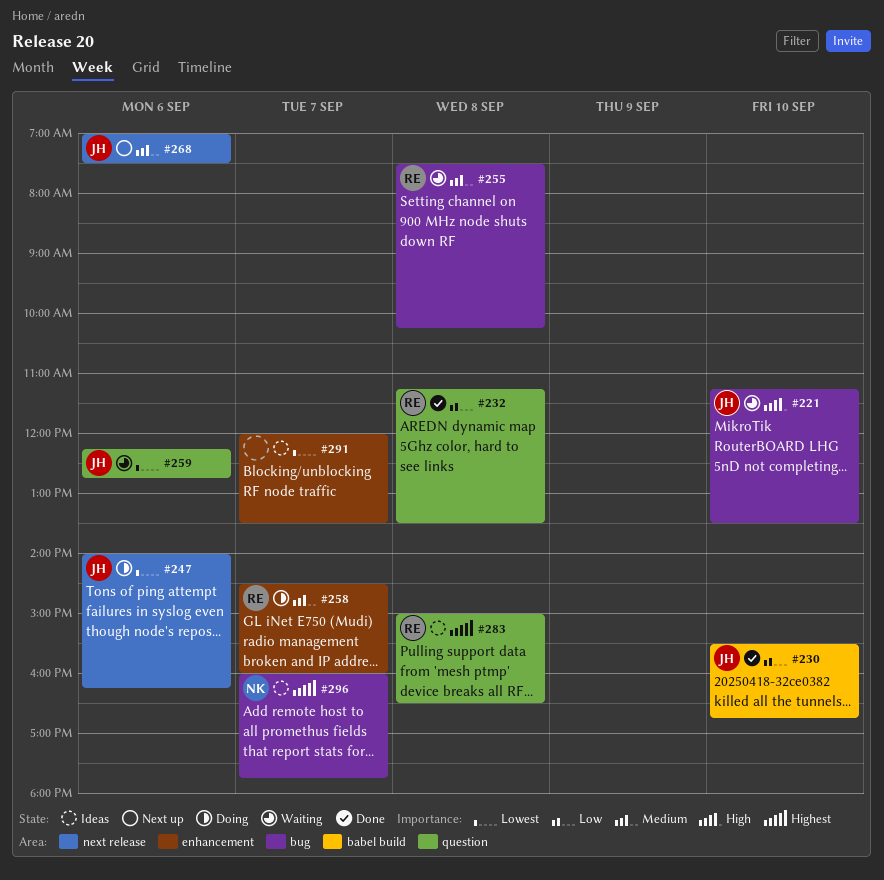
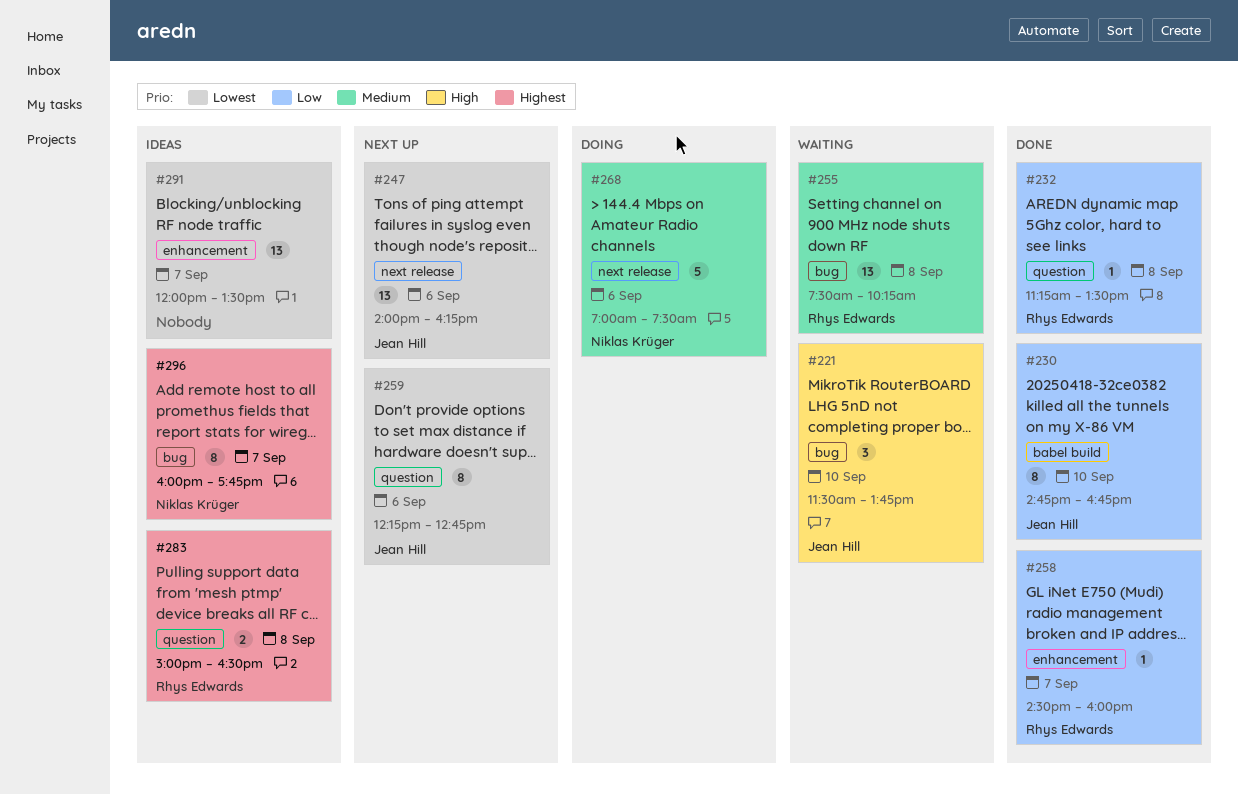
#221, begins: 11:15 -> 11:30
#221, ends: 13:30 -> 13:45
#230, begins: 15:30 -> 14:45
#247, status: Doing -> Next up
#258, status: Doing -> Done
#258, priority: Medium -> Low
#259, status: Waiting -> Next up
#268, status: Next up -> Doing
#268, owner: Jean Hill -> Niklas Krüger

